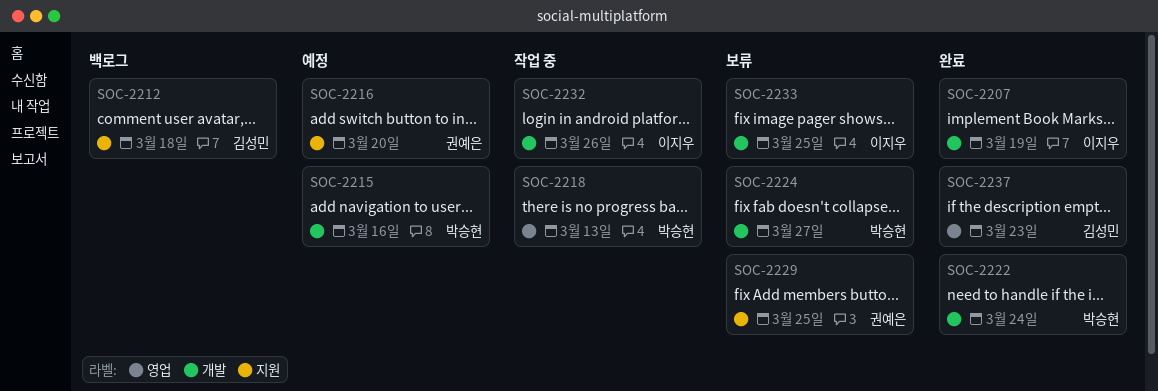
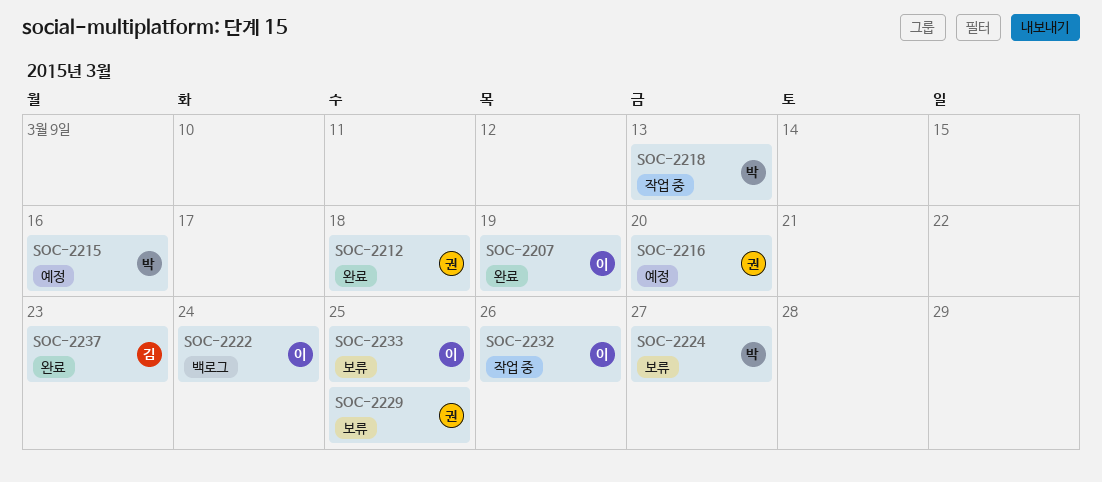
SOC-2212, status: 백로그 -> 완료
SOC-2212, owner: 김성민 -> 권예은
SOC-2222, status: 완료 -> 백로그
SOC-2222, owner: 박승현 -> 이지우

